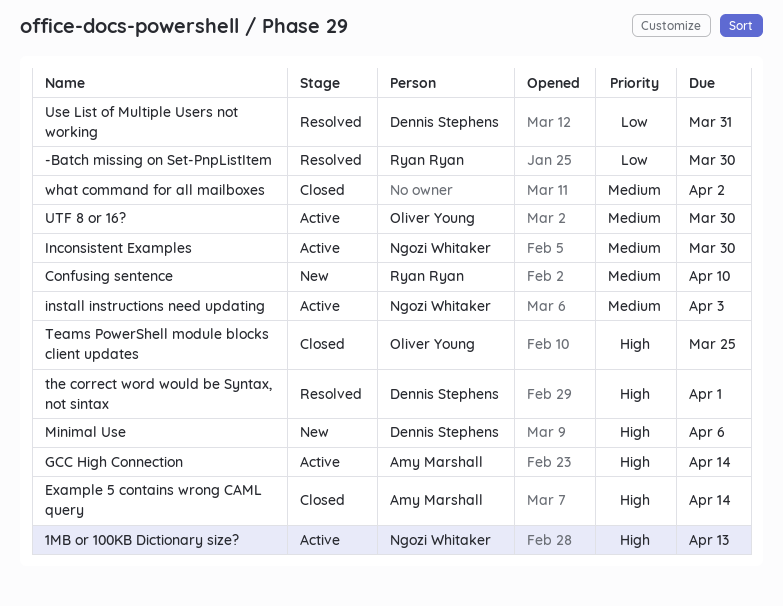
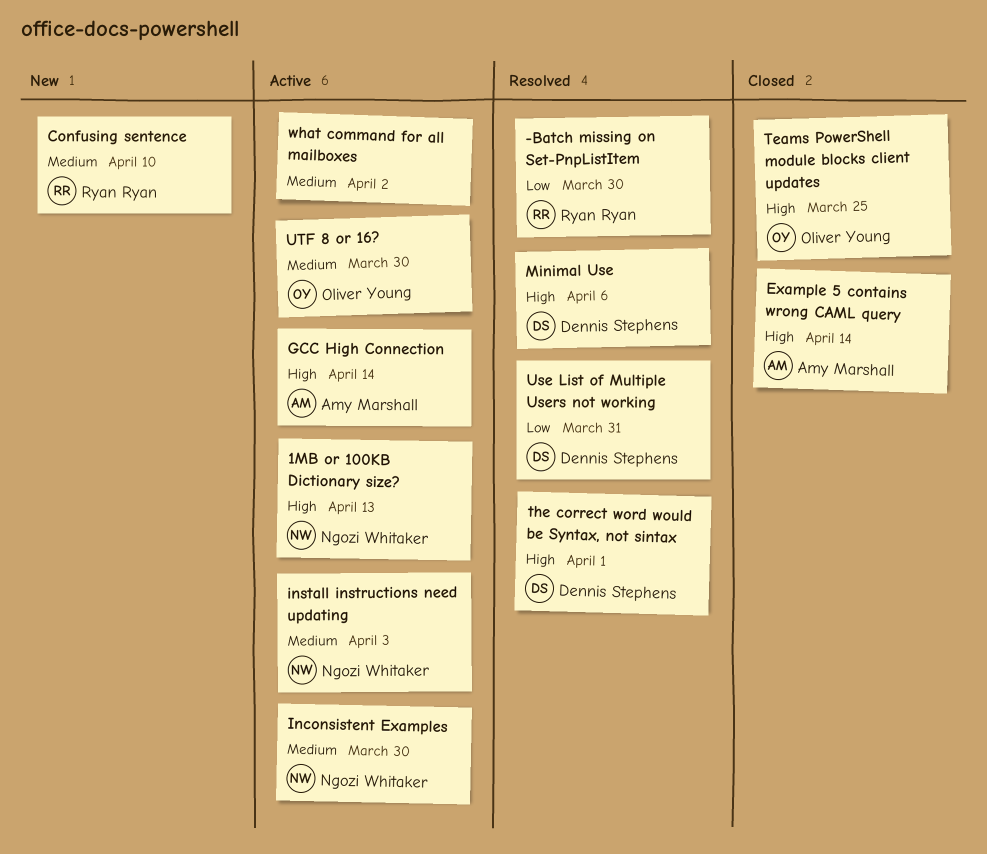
Minimal Use, status: New -> Resolved
what command for all mailboxes, status: Closed -> Active

